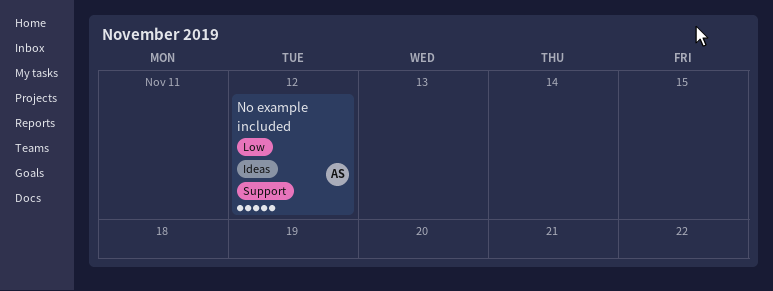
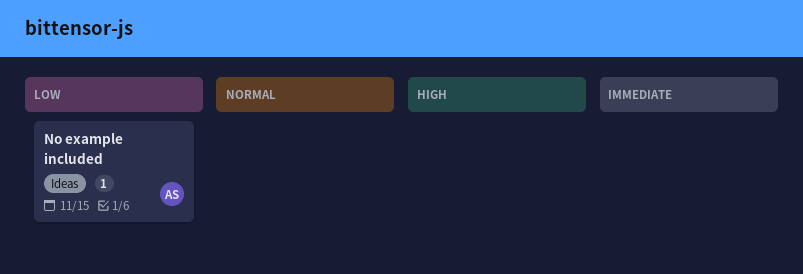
No example included, estimate: 5 -> 1
No example included, due: Nov 12 -> Nov 15

